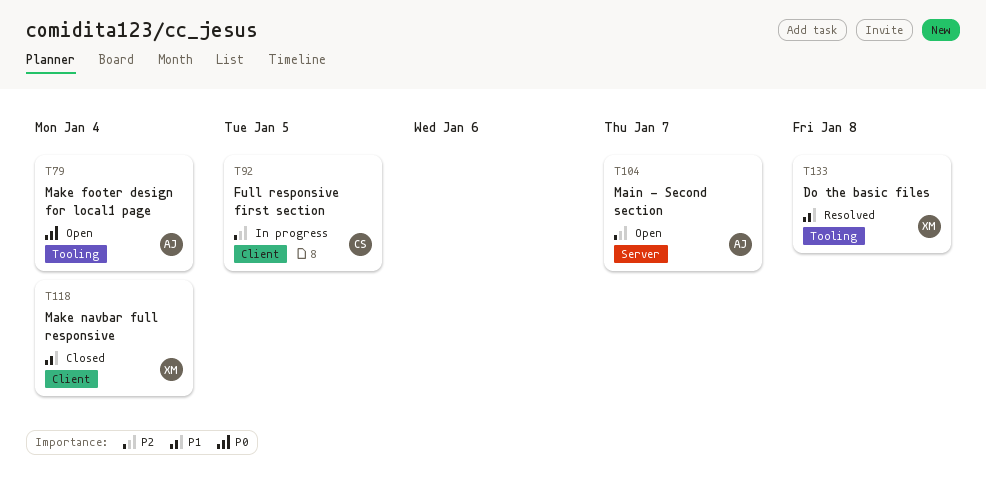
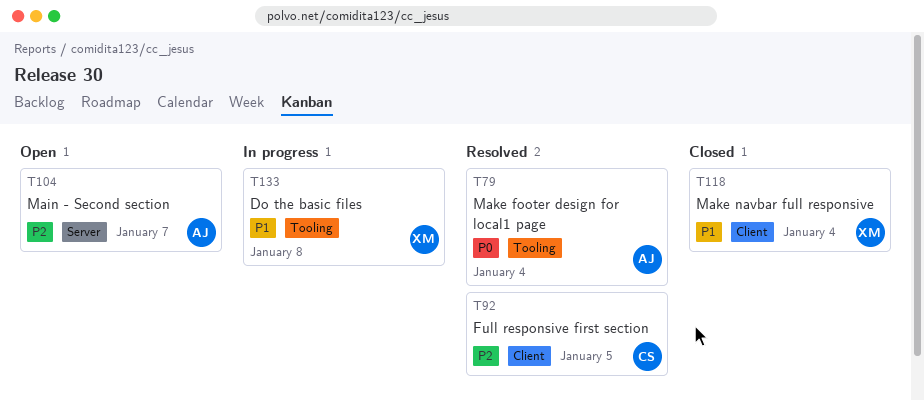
T79, status: Open -> Resolved
T92, status: In progress -> Resolved
T133, status: Resolved -> In progress

